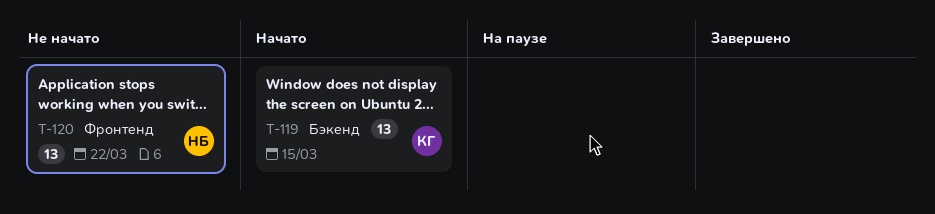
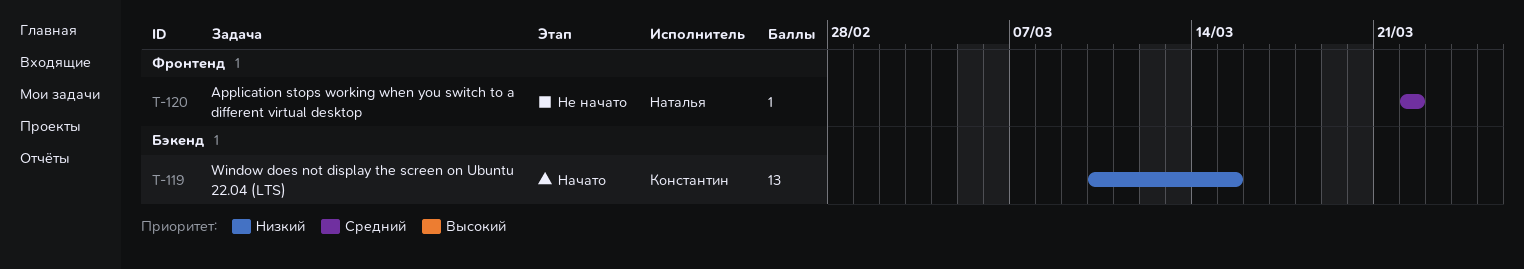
T-120, estimate: 13 -> 1

